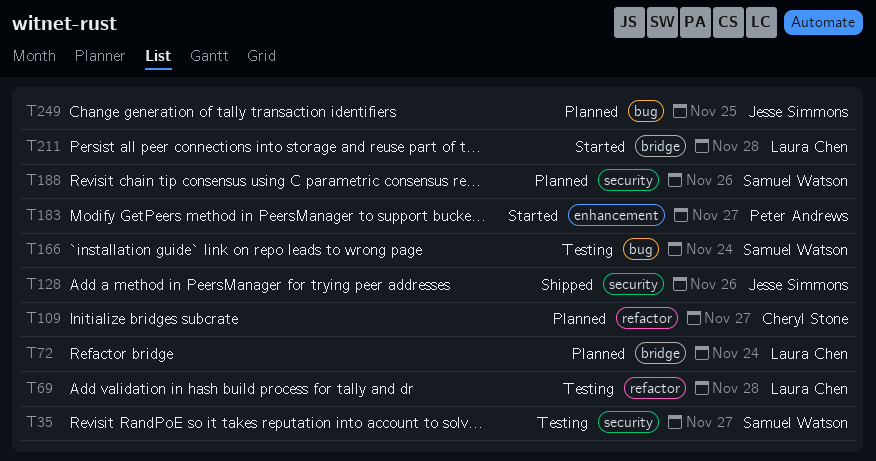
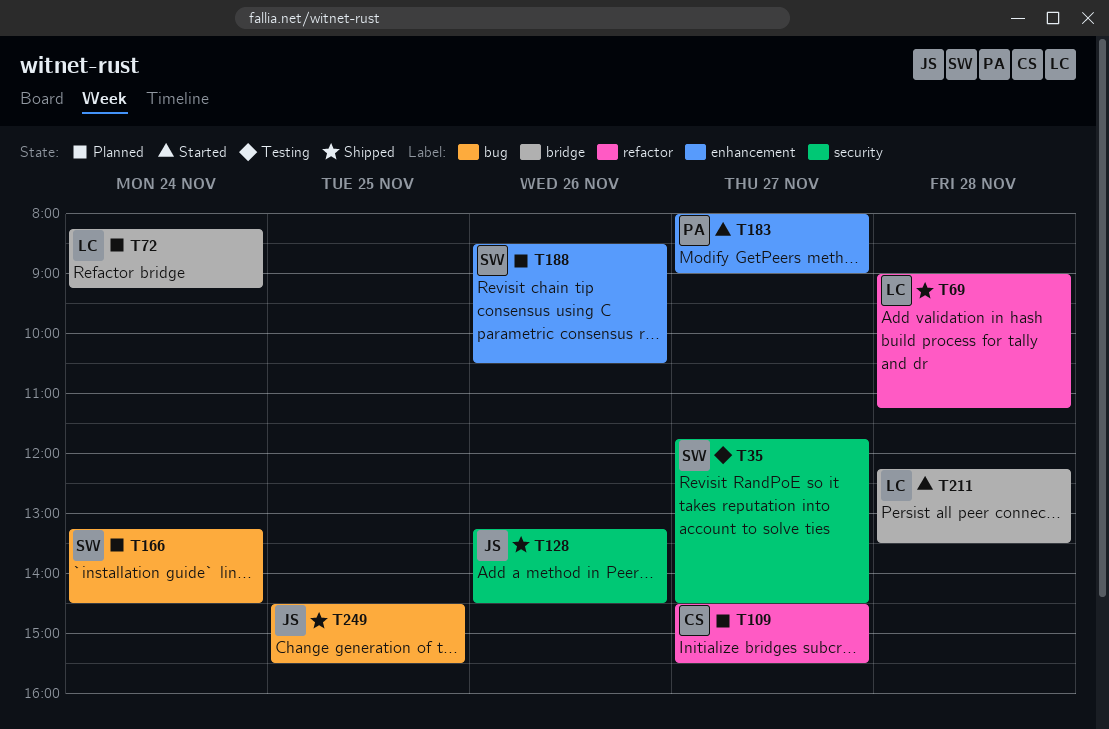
T69, status: Testing -> Shipped
T166, status: Testing -> Planned
T188, label: security -> enhancement
T249, status: Planned -> Shipped

